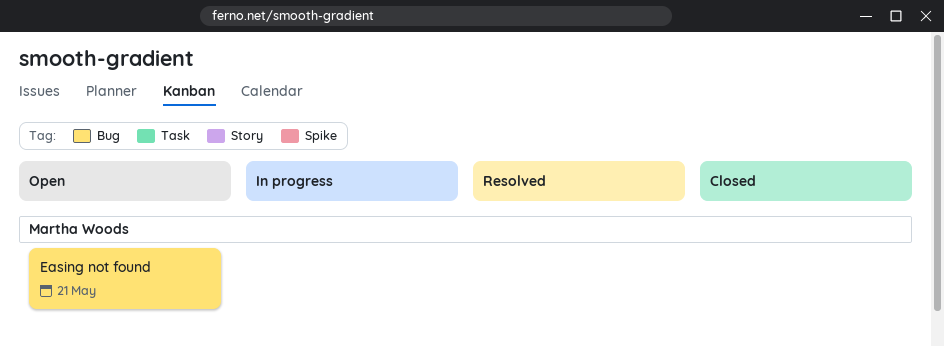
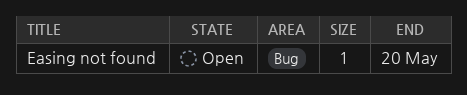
Easing not found, due: May 21 -> May 20

